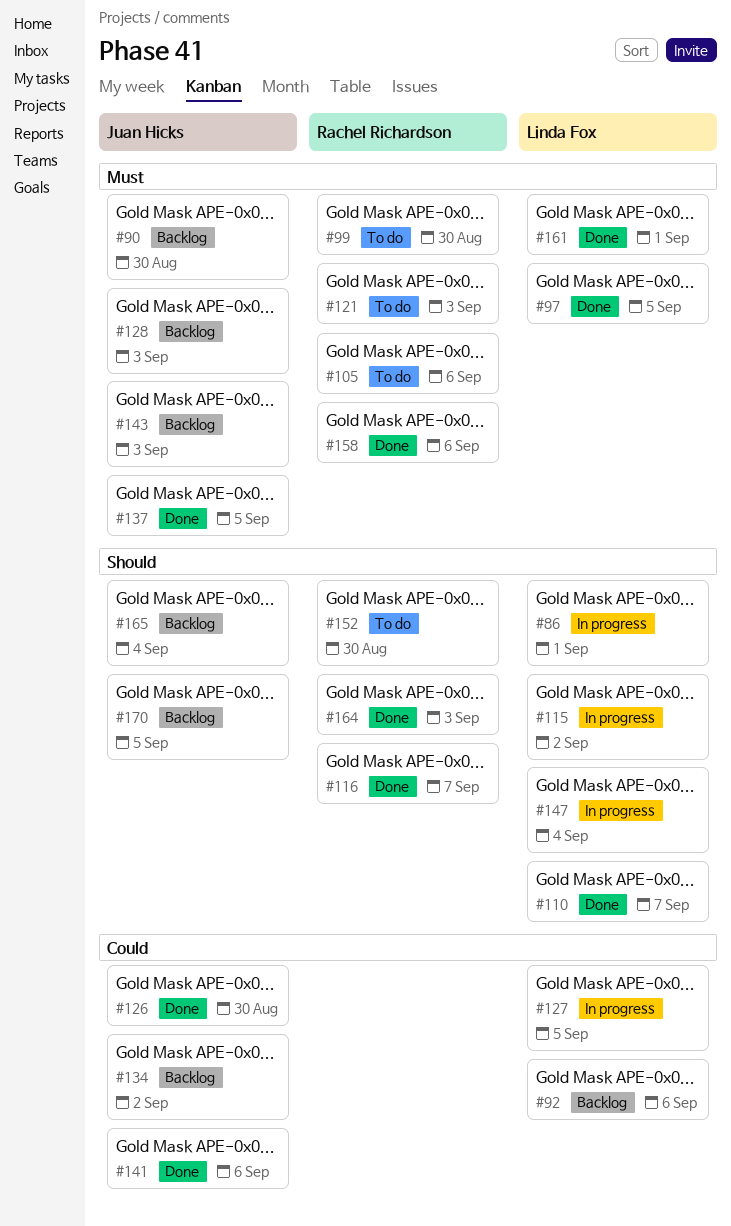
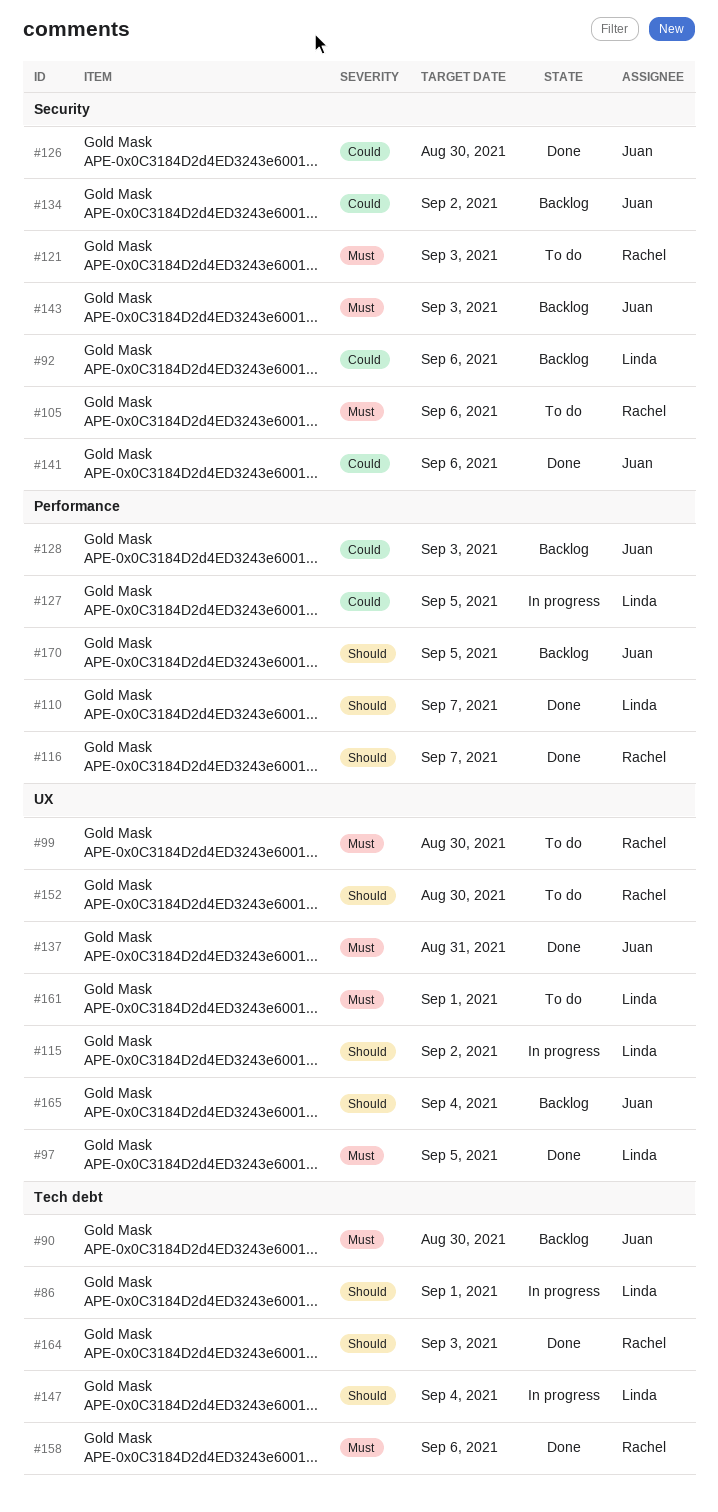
#128, priority: Must -> Could
#137, due: Sep 5 -> Aug 31
#161, status: Done -> To do

